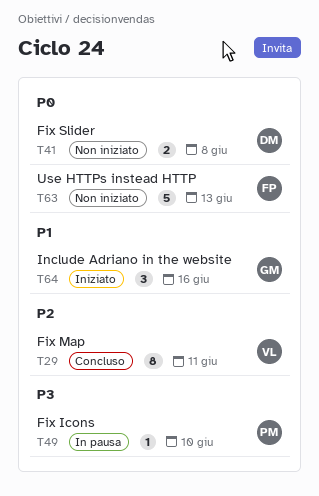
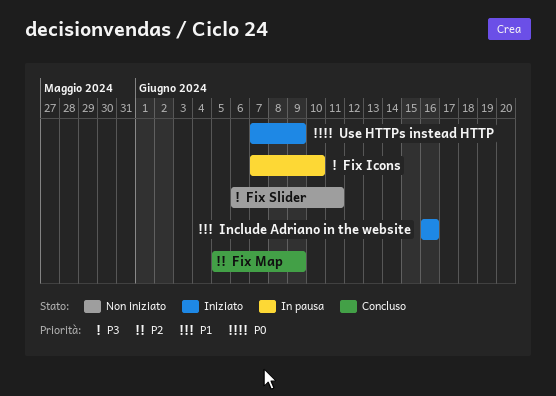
Fix Map, due: Jun 11 -> Jun 9
Fix Slider, priority: P0 -> P3
Fix Slider, due: Jun 8 -> Jun 11
Use HTTPs instead HTTP, status: Non iniziato -> Iniziato
Use HTTPs instead HTTP, due: Jun 13 -> Jun 9

